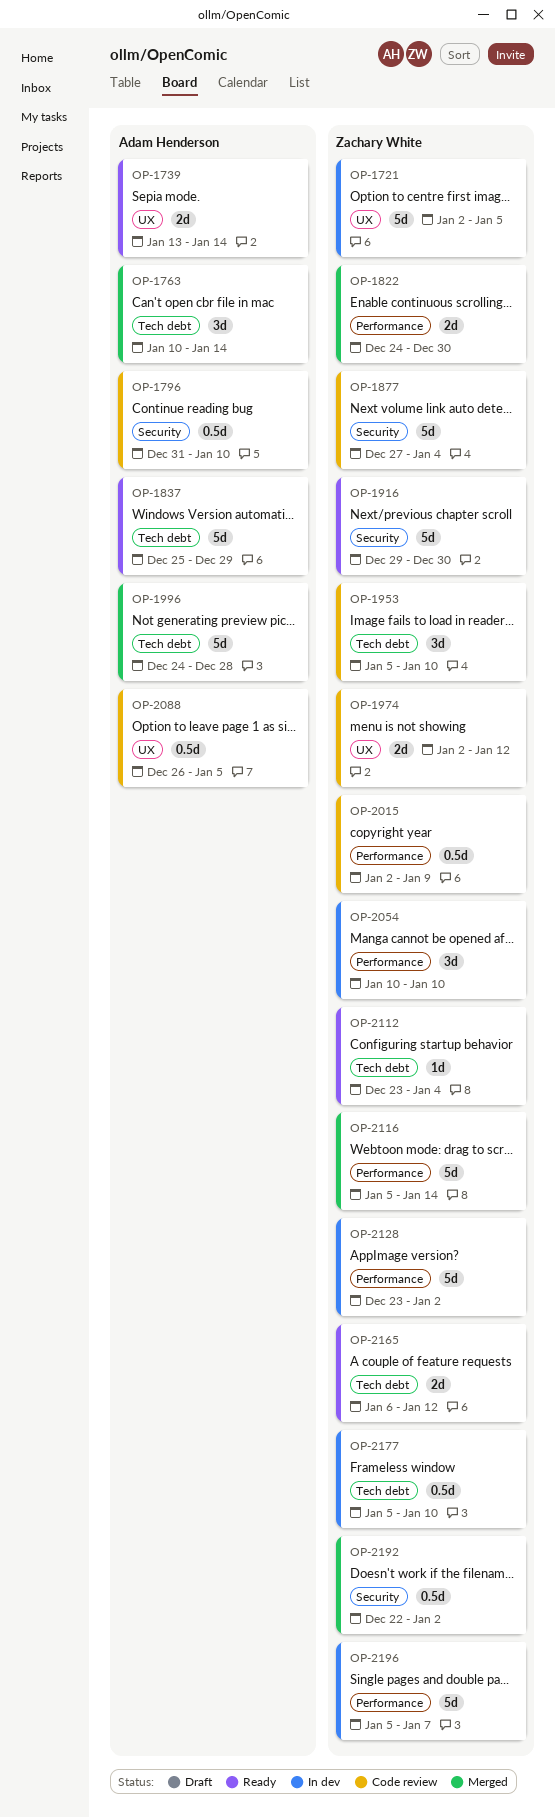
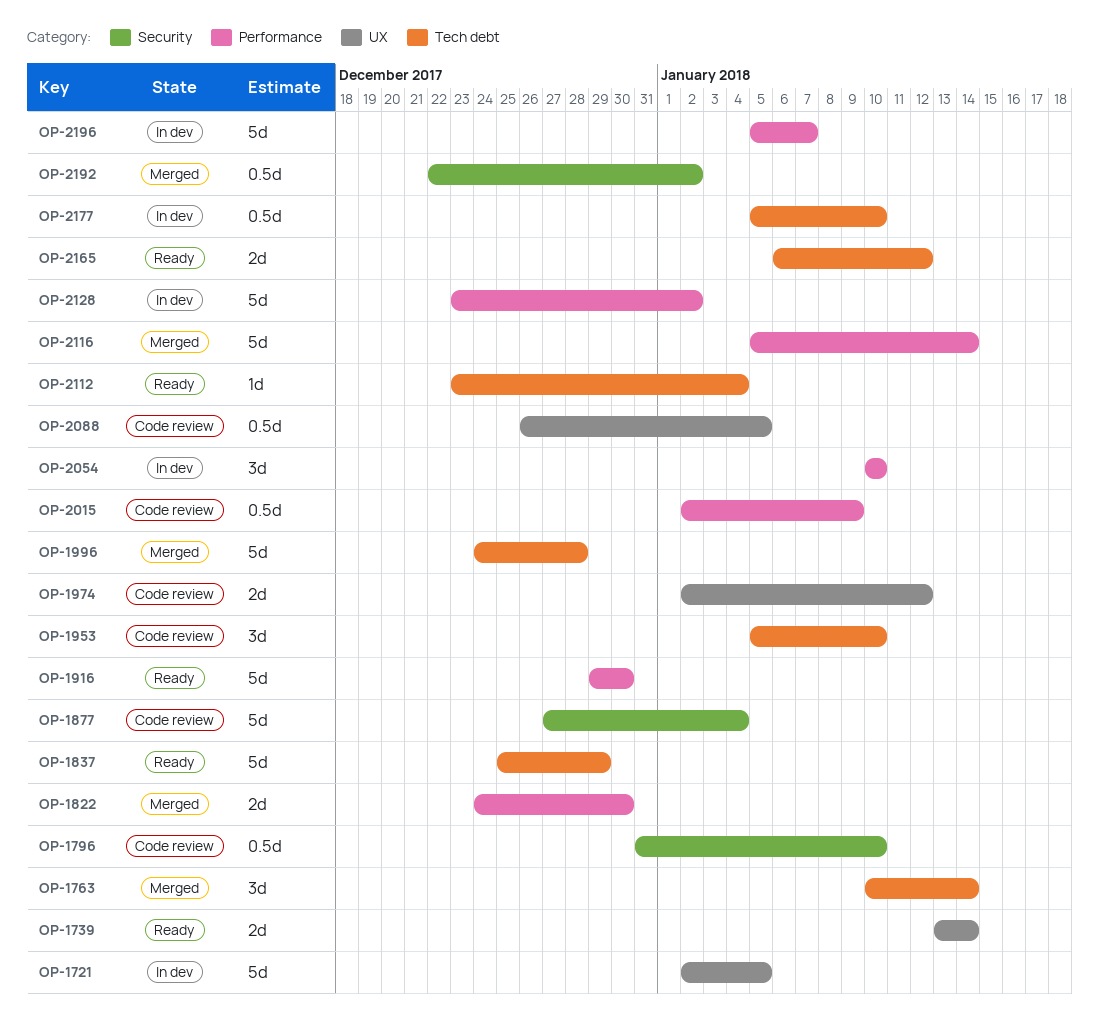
OP-1916, label: Security -> Performance

